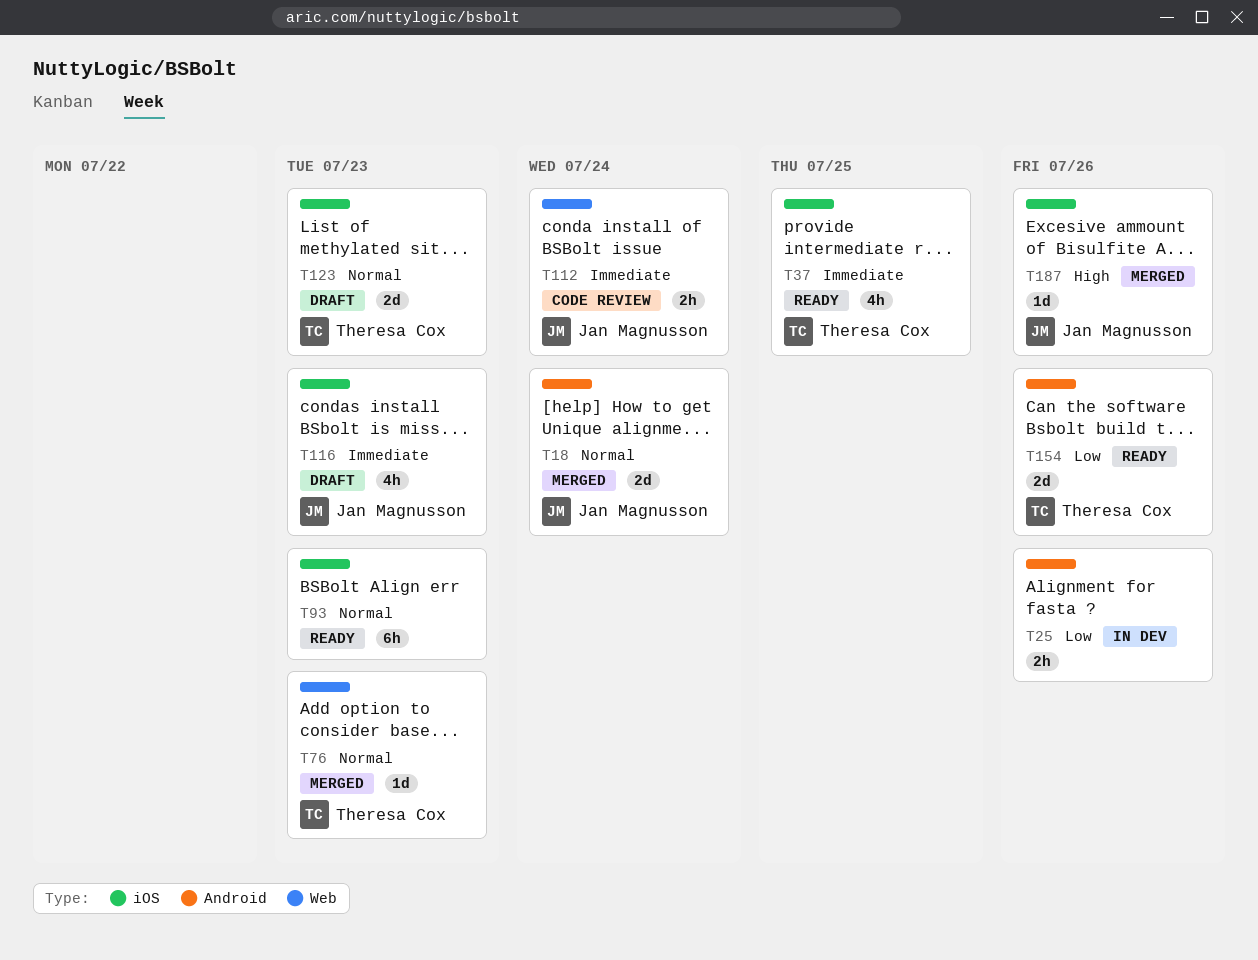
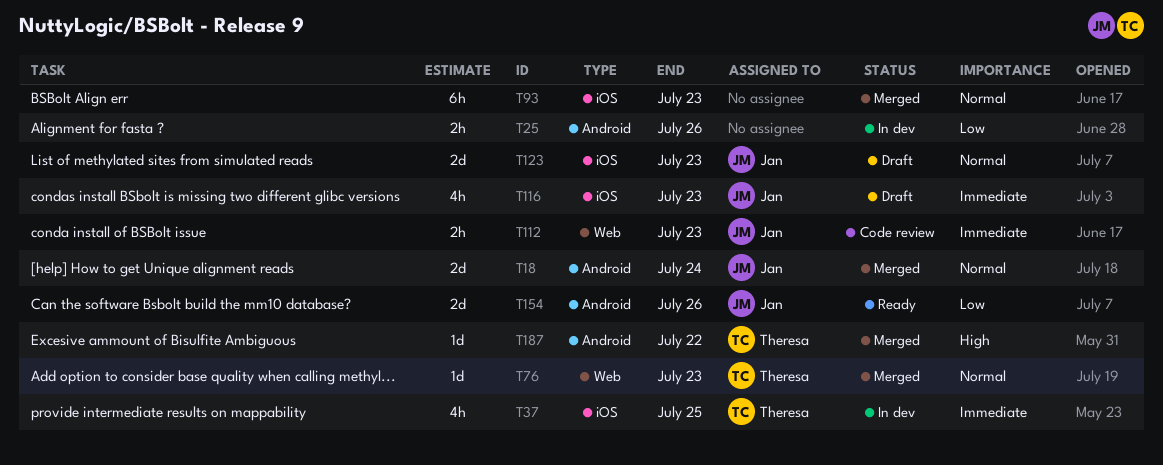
T37, status: Ready -> In dev
T93, status: Ready -> Merged
T112, due: Jul 24 -> Jul 23
T123, owner: Theresa Cox -> Jan Magnusson
T154, owner: Theresa Cox -> Jan Magnusson
T187, owner: Jan Magnusson -> Theresa Cox
T187, label: iOS -> Android
T187, due: Jul 26 -> Jul 22

